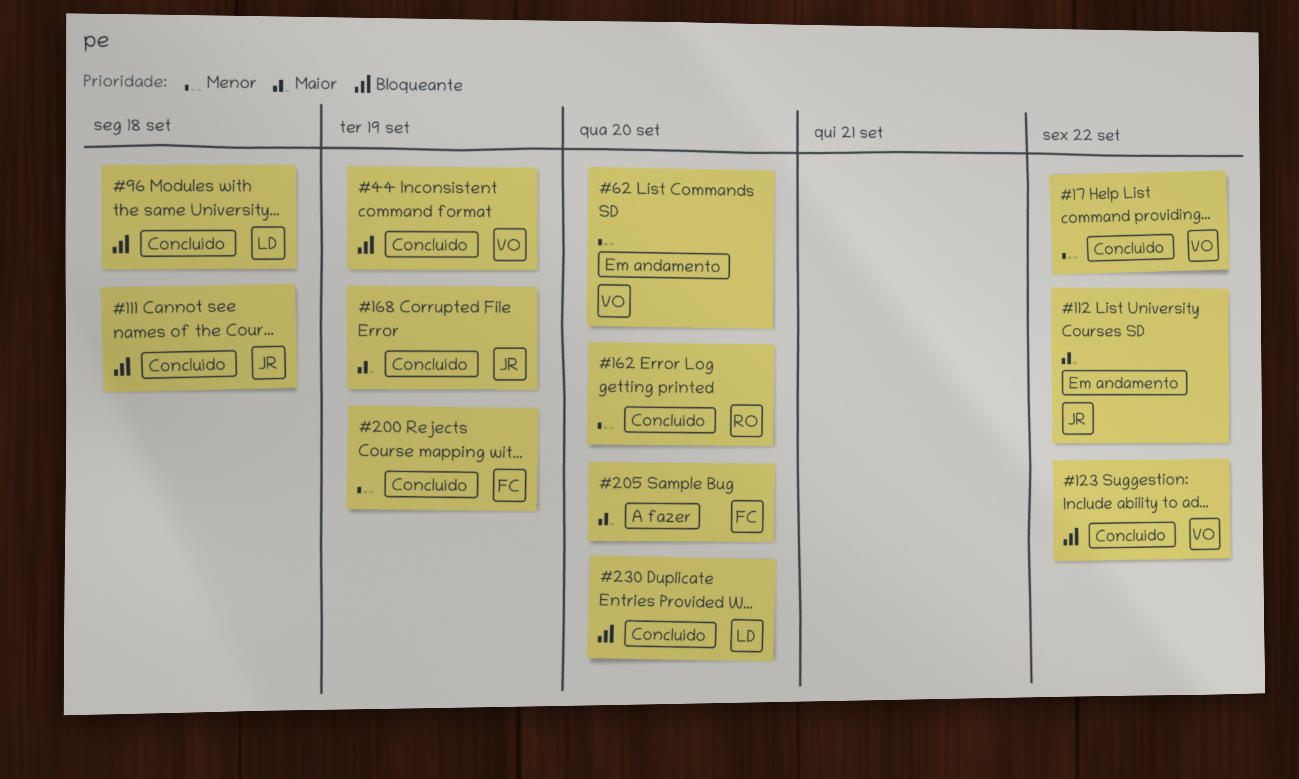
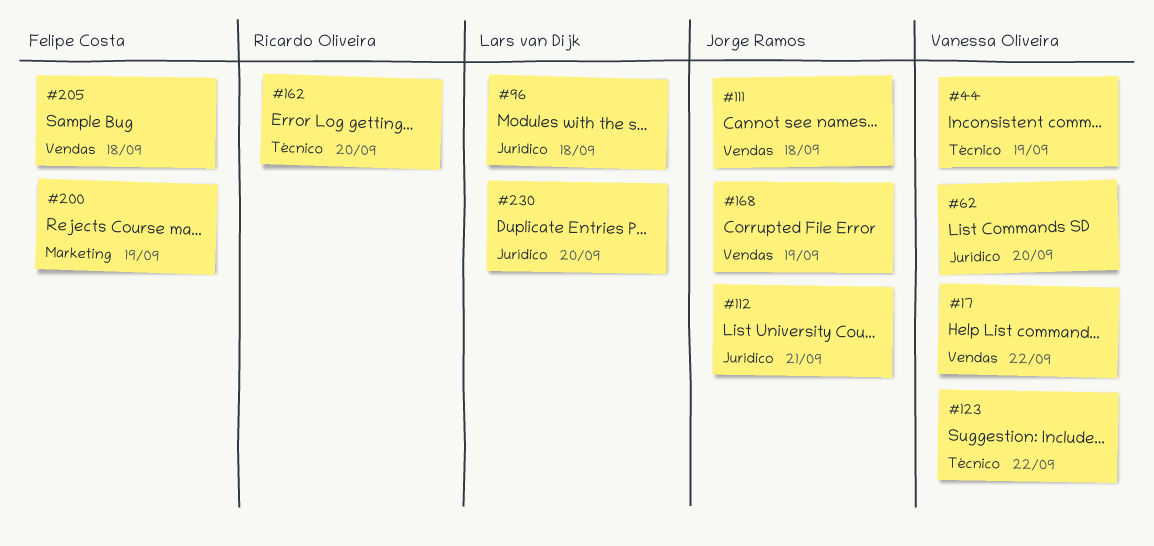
#112, due: Sep 22 -> Sep 21
#205, due: Sep 20 -> Sep 18

